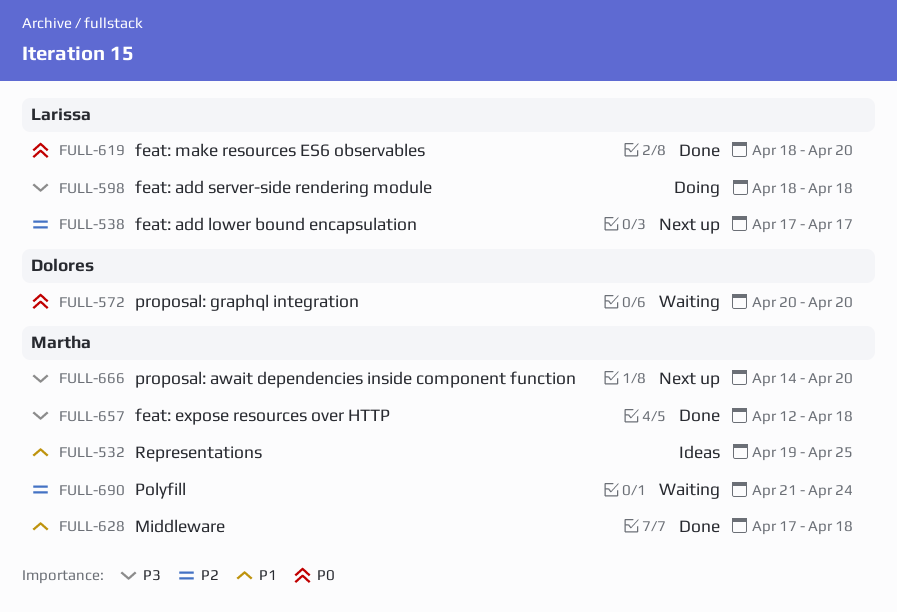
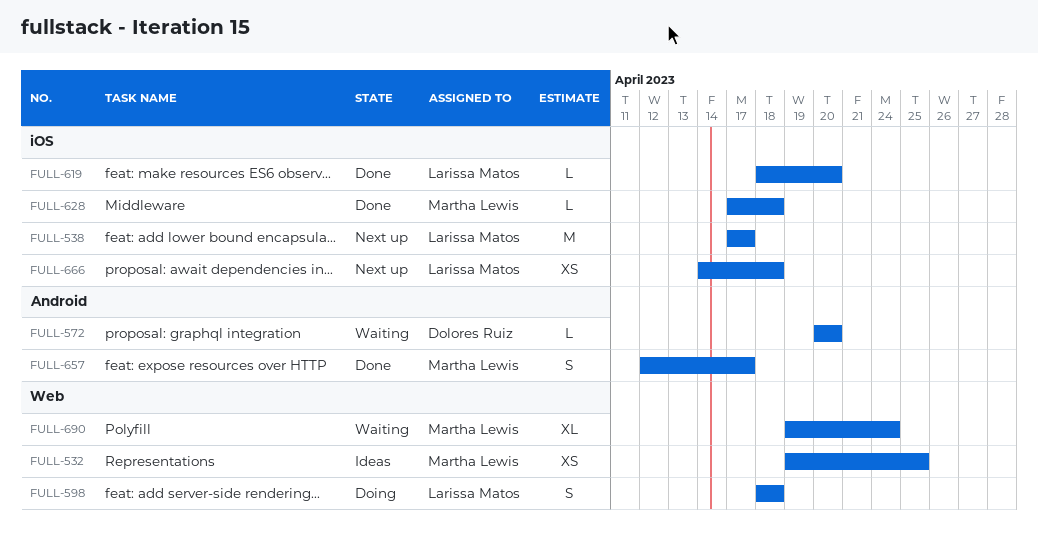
FULL-657, due: Apr 18 -> Apr 17
FULL-666, owner: Martha Lewis -> Larissa Matos
FULL-666, due: Apr 20 -> Apr 18
FULL-690, start: Apr 21 -> Apr 19

